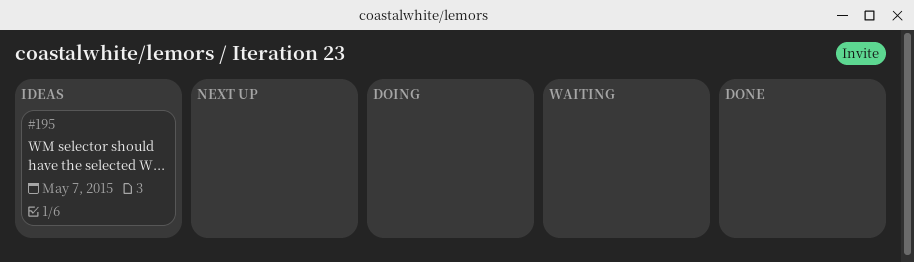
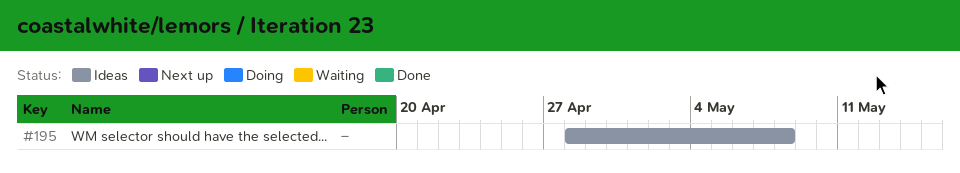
#195, due: May 7 -> May 8

